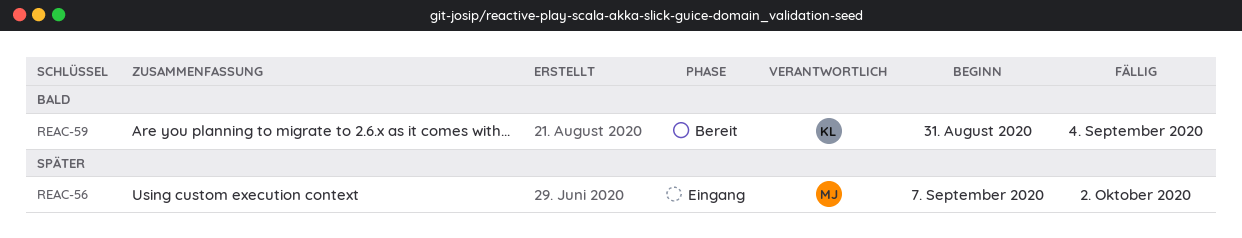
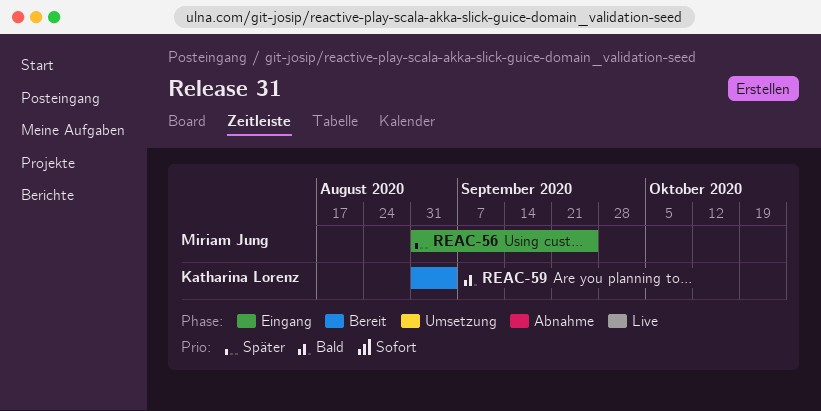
REAC-56, start: Sep 7 -> Aug 31
REAC-56, due: Oct 2 -> Sep 25

